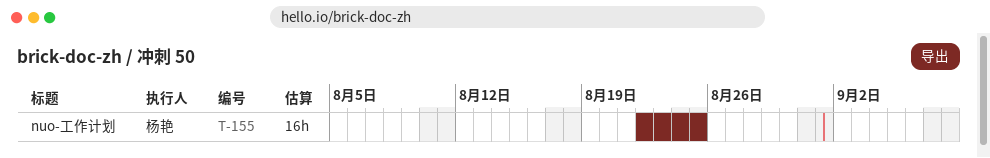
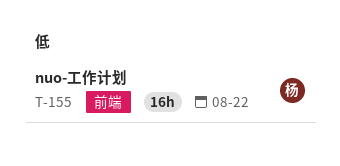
T-155, due: Aug 25 -> Aug 22

